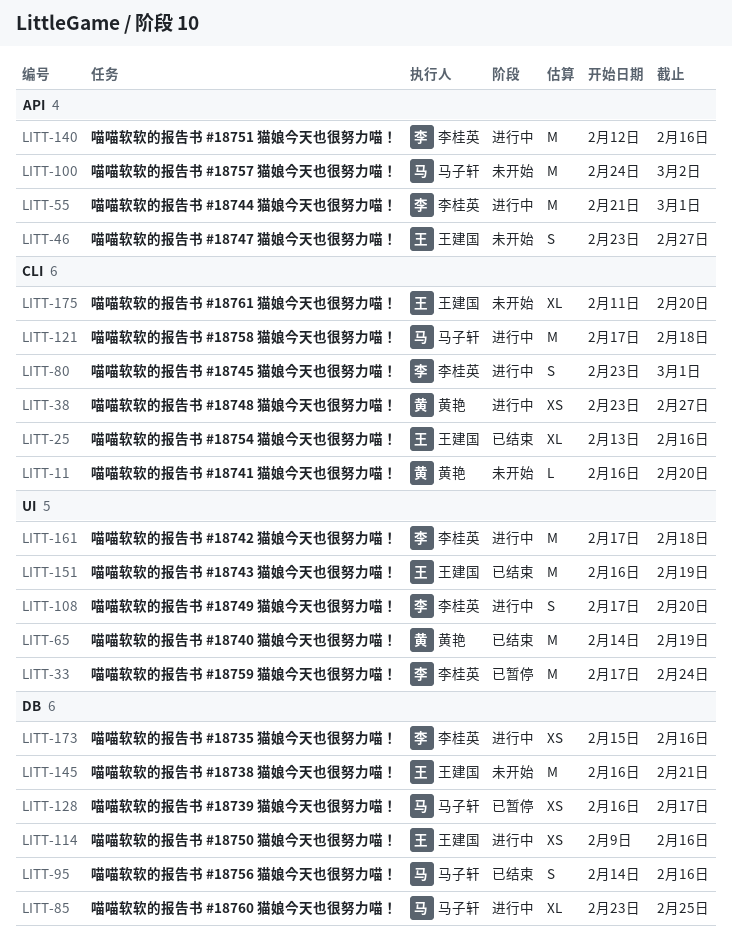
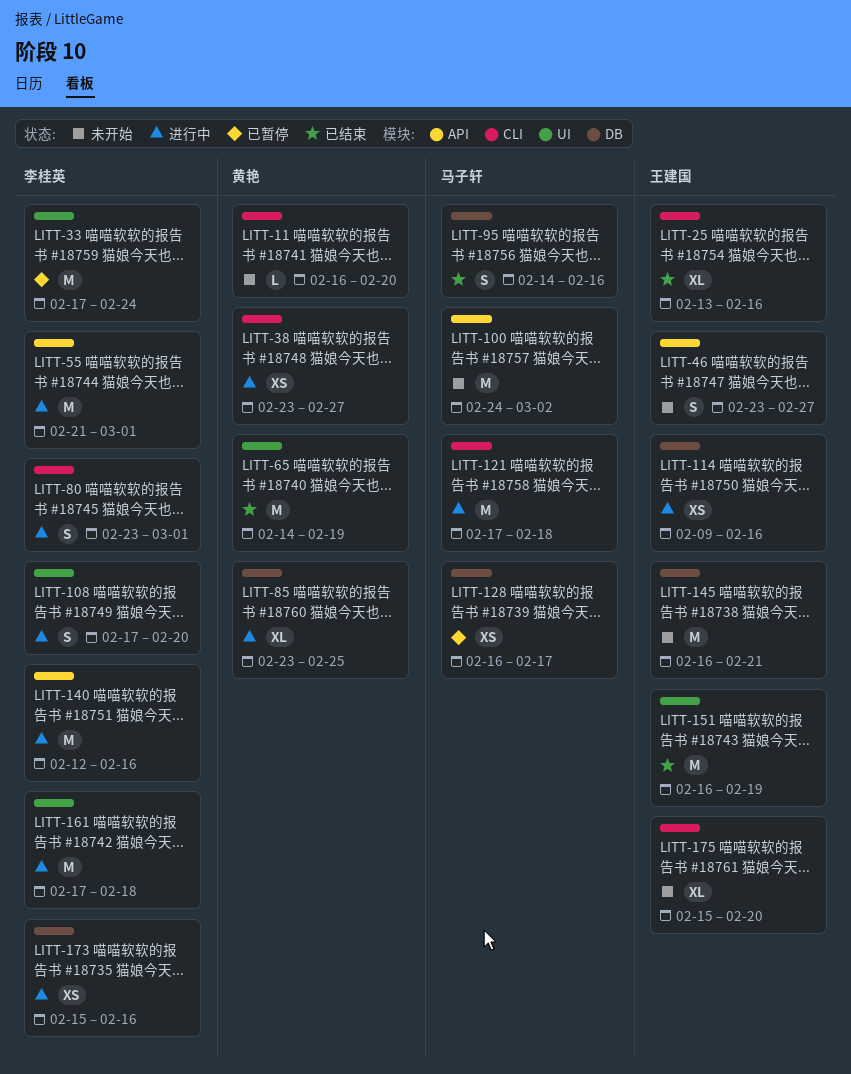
LITT-85, owner: 马子轩 -> 黄艳
LITT-175, start: Feb 11 -> Feb 15

